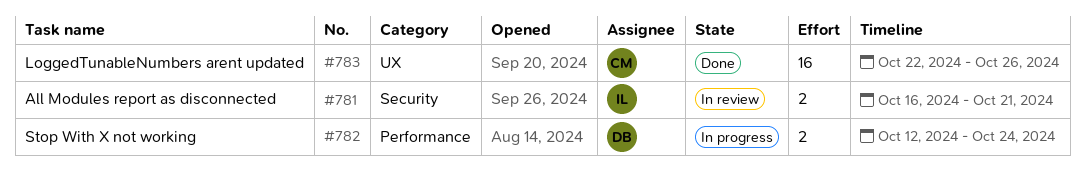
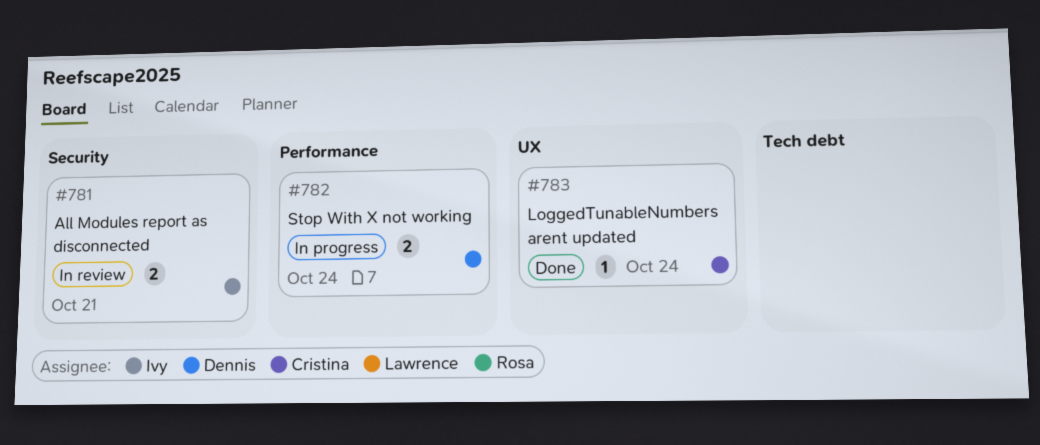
#783, estimate: 16 -> 1
#783, due: Oct 26 -> Oct 24

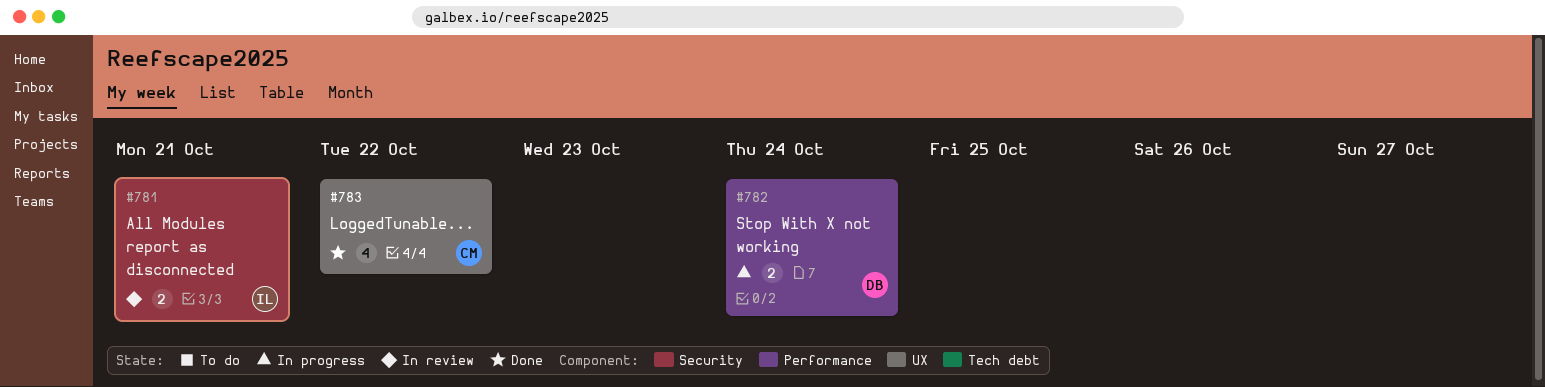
#783, estimate: 1 -> 4
#783, due: Oct 24 -> Oct 22

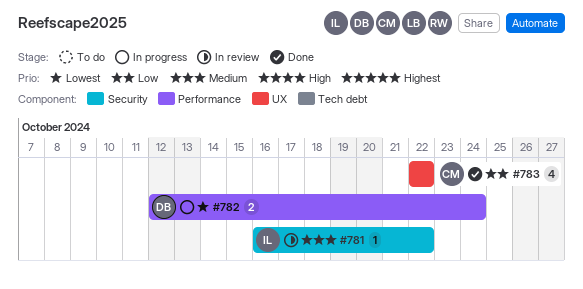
#781, estimate: 2 -> 1
#781, due: Oct 21 -> Oct 22

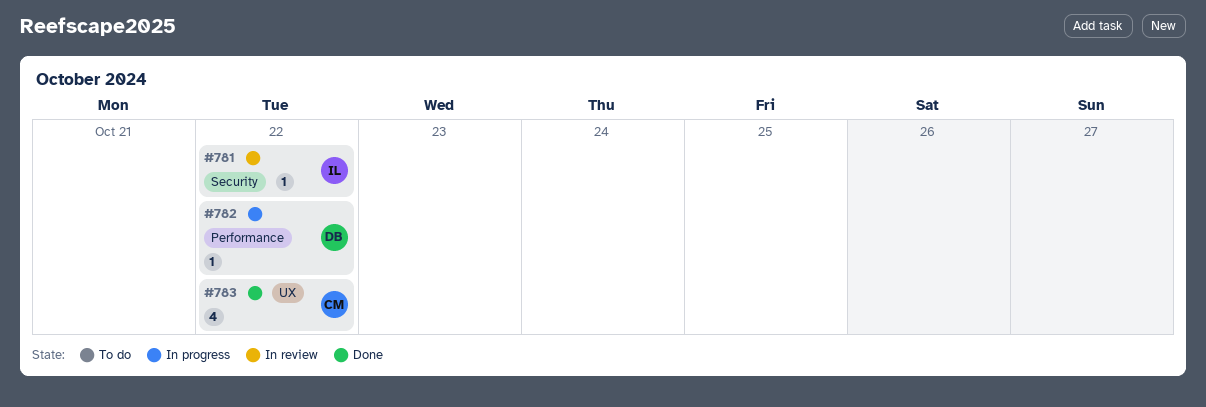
#782, estimate: 2 -> 1
#782, due: Oct 24 -> Oct 22

